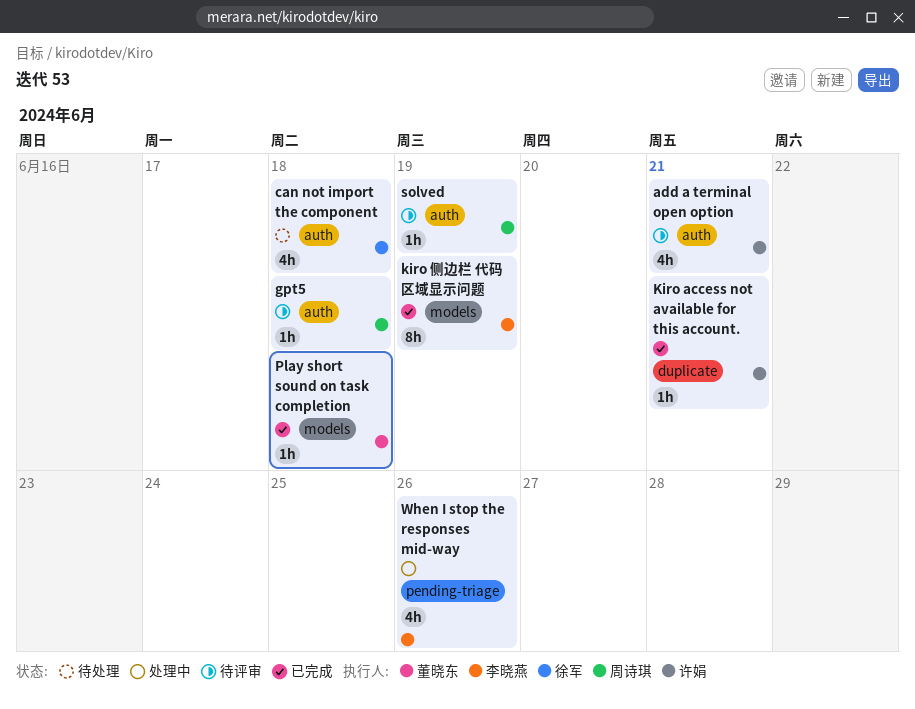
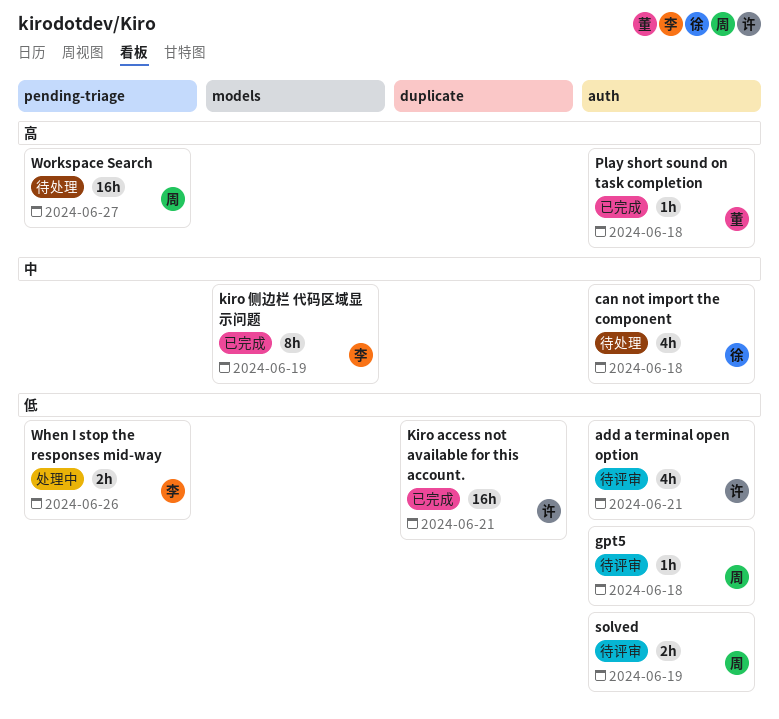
Kiro access not available for this account., estimate: 1h -> 16h
Play short sound on task completion, label: models -> auth
solved, estimate: 1h -> 2h
When I stop the responses mid-way, estimate: 4h -> 2h
Workspace Search: none -> present

